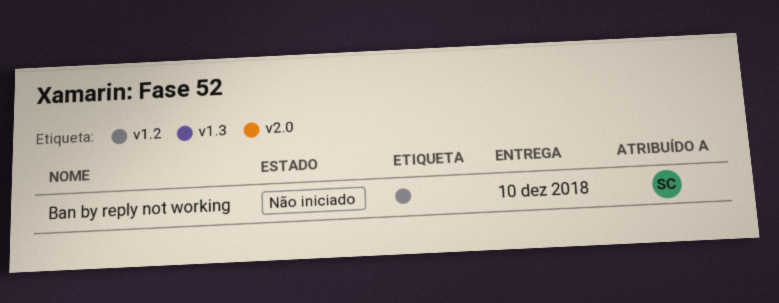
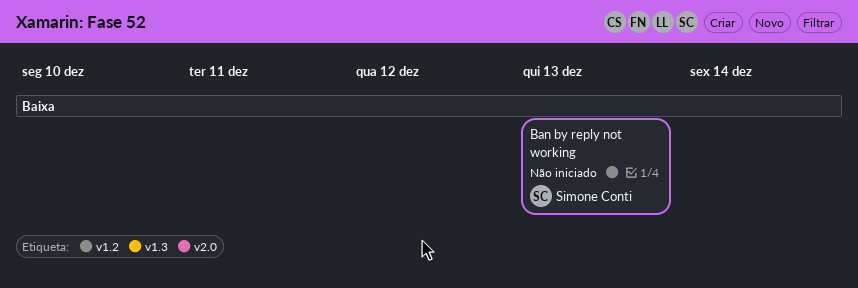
Ban by reply not working, due: Dec 10 -> Dec 13

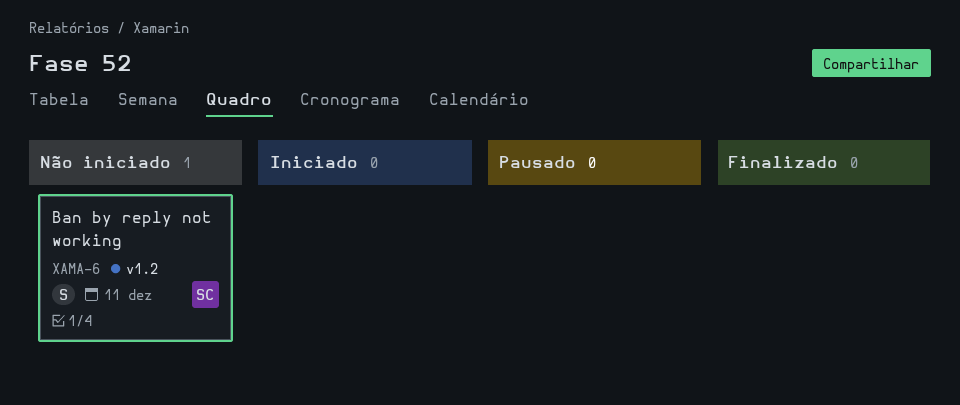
Ban by reply not working, due: Dec 13 -> Dec 11

